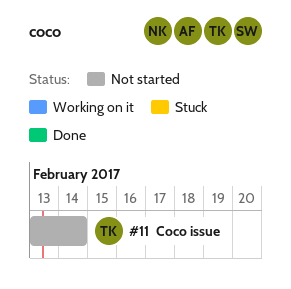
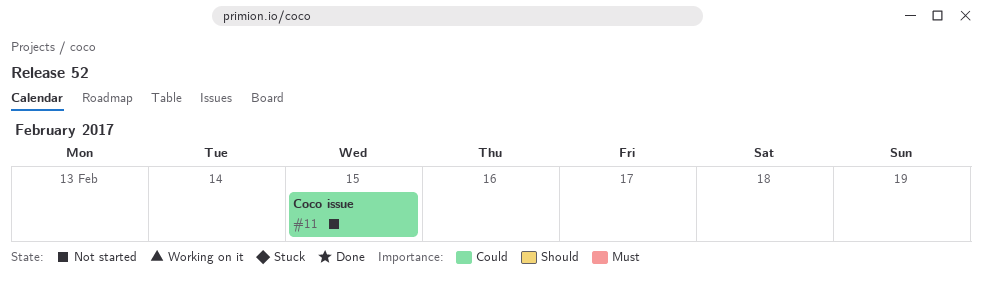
#11, due: Feb 14 -> Feb 15

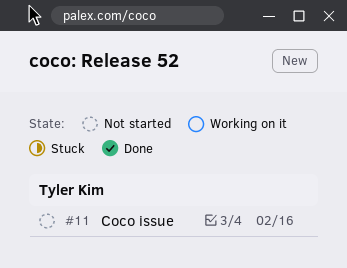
#11, due: Feb 15 -> Feb 16

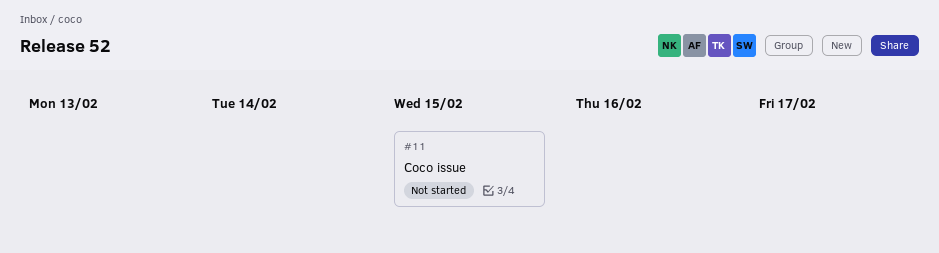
#11, due: Feb 16 -> Feb 15

